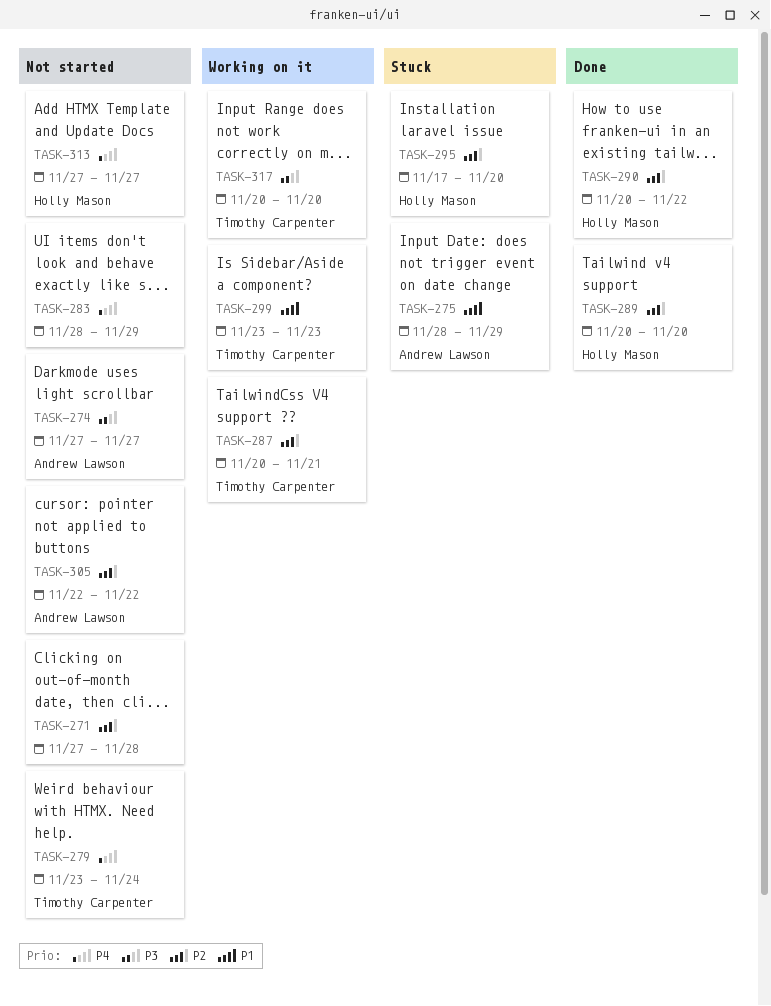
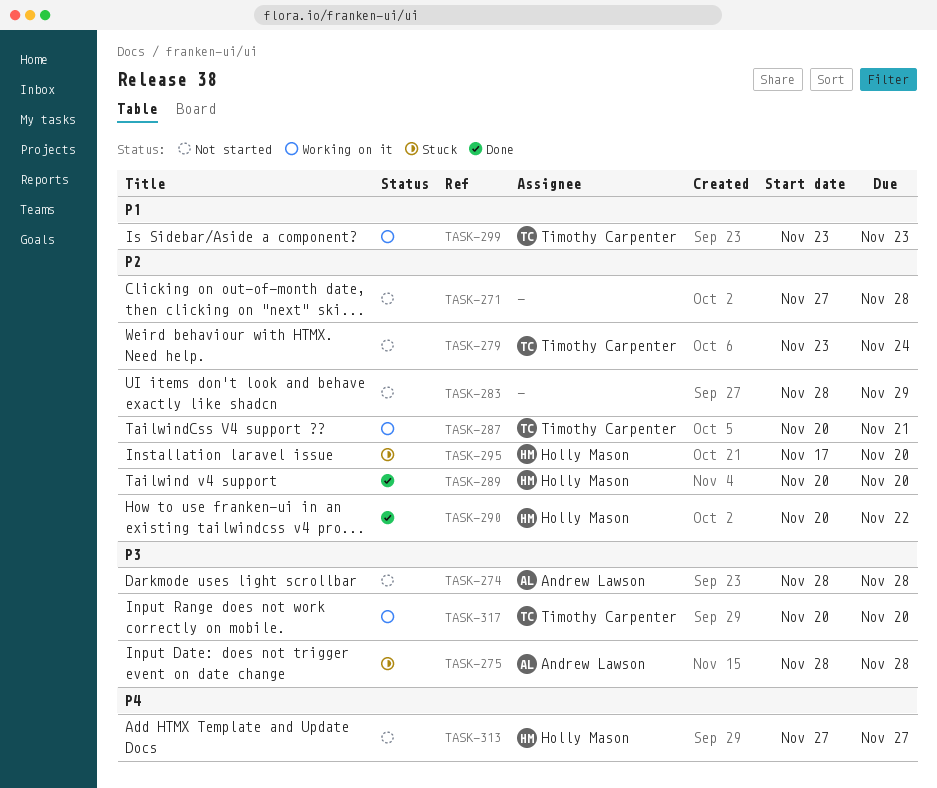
TASK-274, start: Nov 27 -> Nov 28
TASK-274, due: Nov 27 -> Nov 28
TASK-275, priority: P1 -> P3
TASK-275, due: Nov 29 -> Nov 28
TASK-279, priority: P4 -> P2
TASK-283, priority: P4 -> P2
TASK-305: present -> none

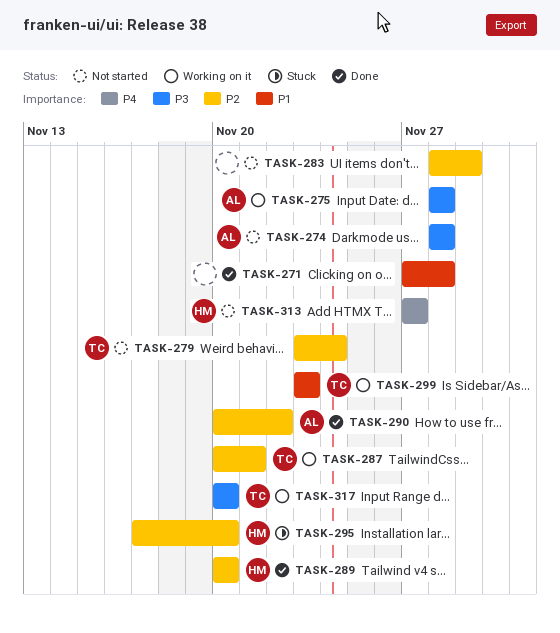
TASK-271, status: Not started -> Done
TASK-271, priority: P2 -> P1
TASK-275, status: Stuck -> Working on it
TASK-290, owner: Holly Mason -> Andrew Lawson

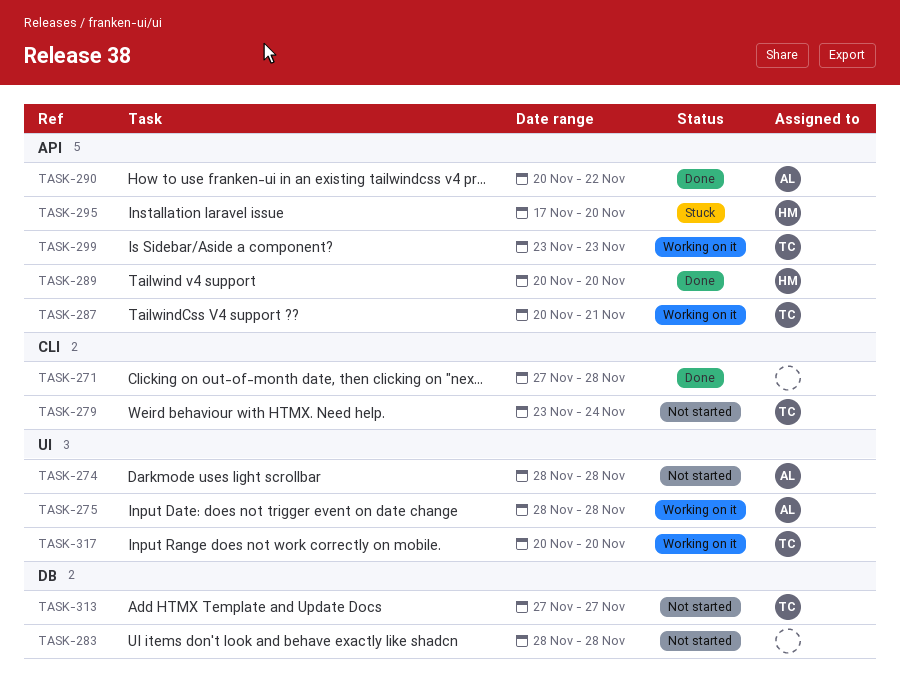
TASK-283, due: Nov 29 -> Nov 28
TASK-313, owner: HM -> TC

